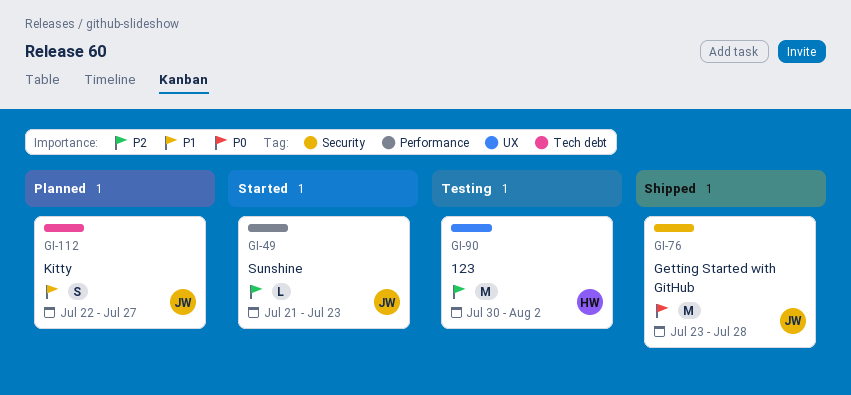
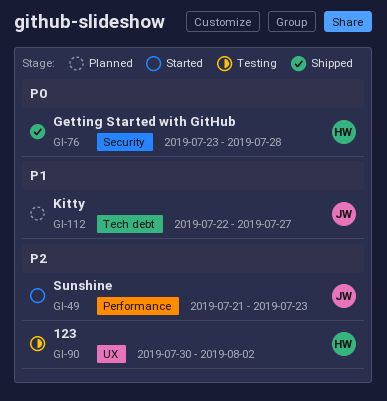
GI-76, owner: JW -> HW

